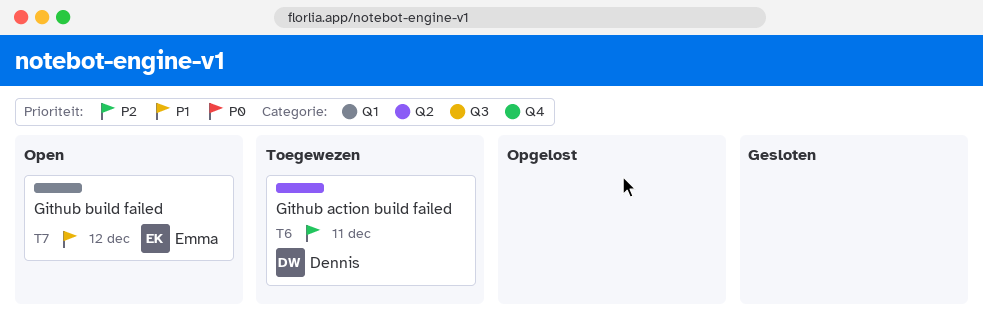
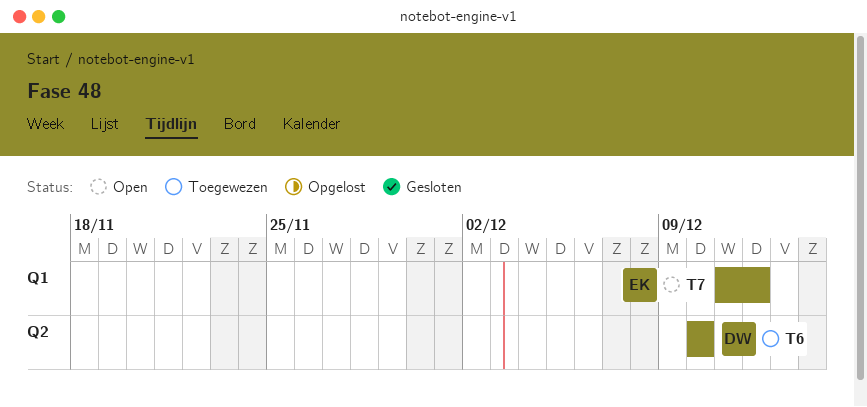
T6, due: Dec 11 -> Dec 10

